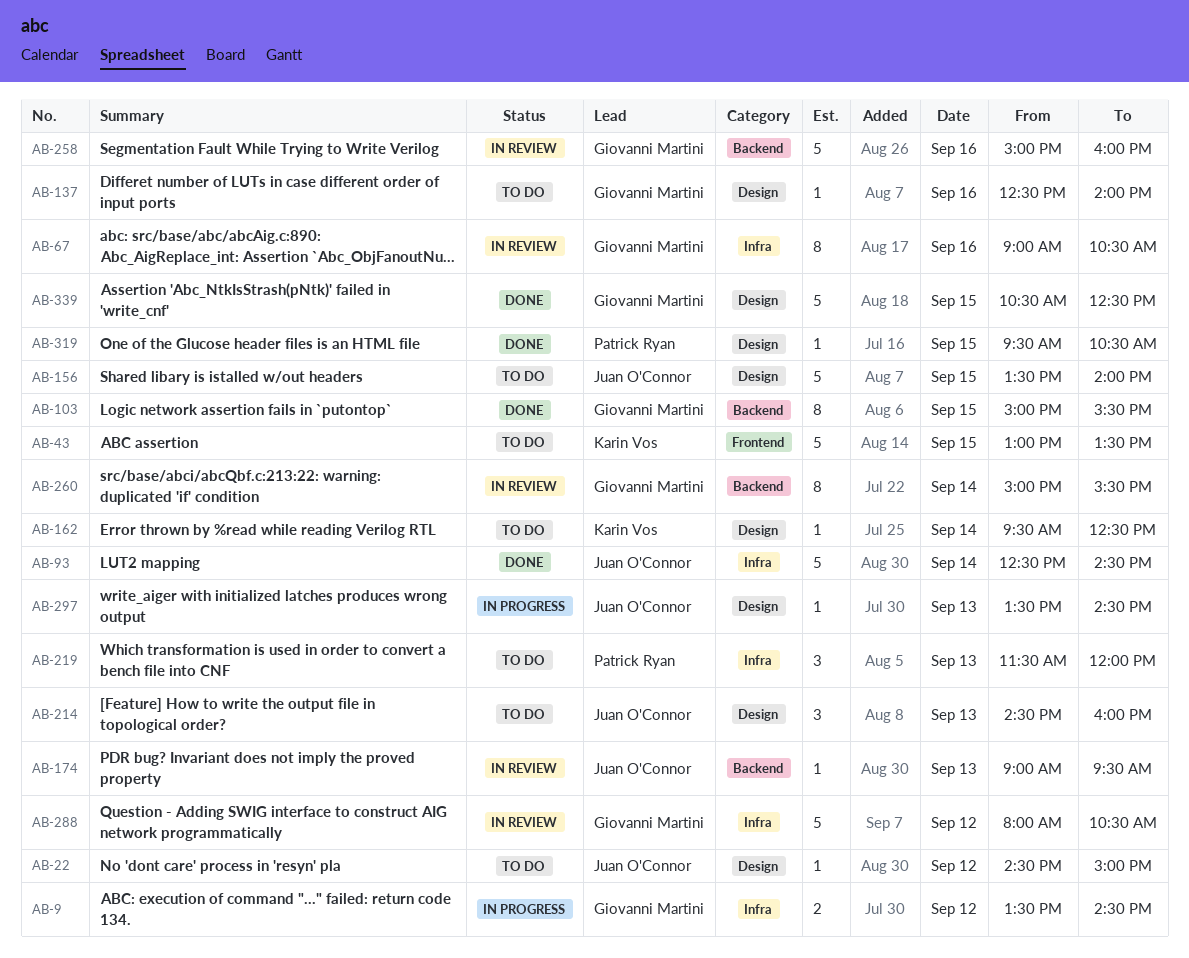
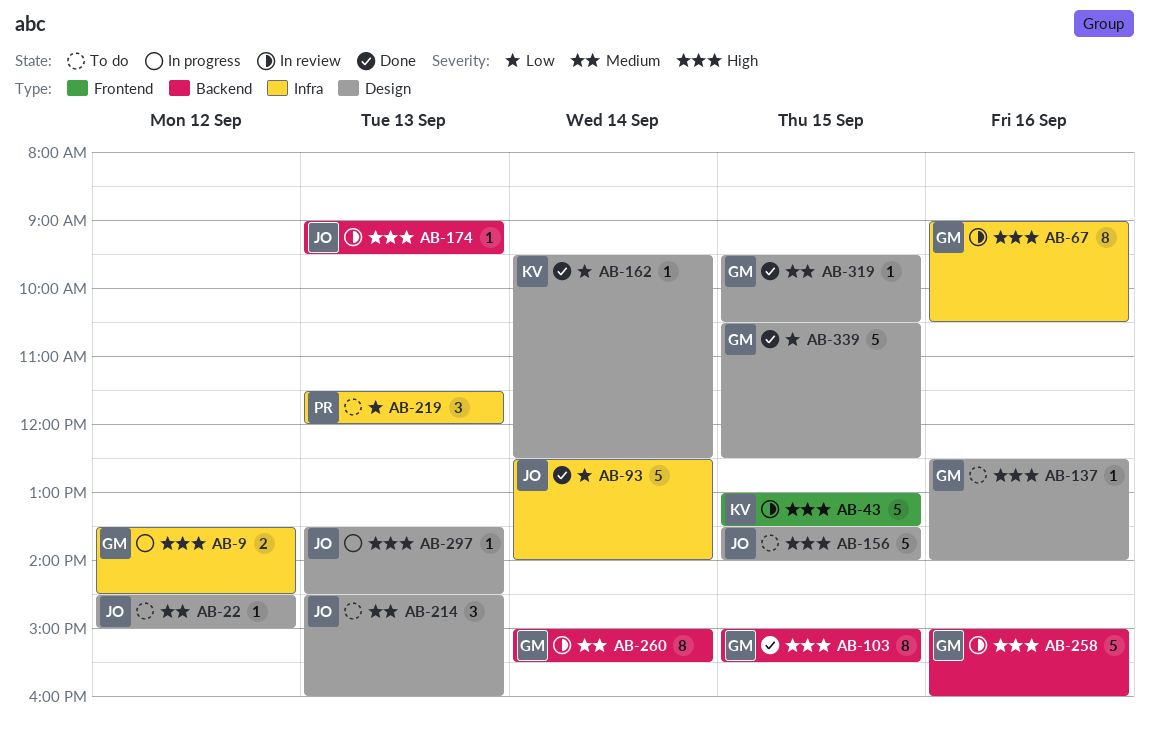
AB-43, status: To do -> In review
AB-93, ends: 14:30 -> 14:00
AB-162, status: To do -> Done
AB-288: present -> none
AB-319, owner: Patrick Ryan -> Giovanni Martini

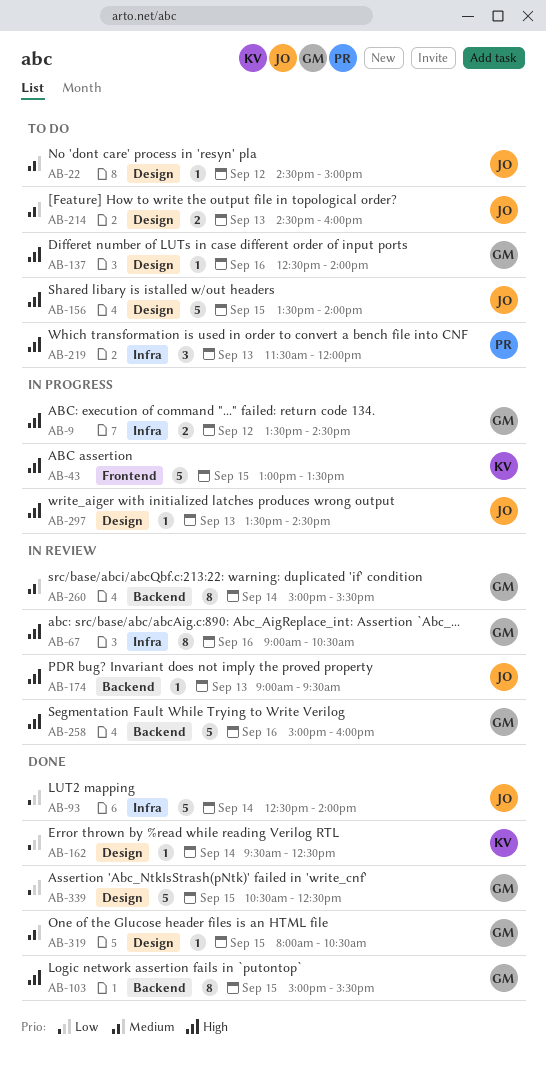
AB-43, status: In review -> In progress
AB-214, estimate: 3 -> 2
AB-219, priority: Low -> High
AB-319, begins: 09:30 -> 08:00

